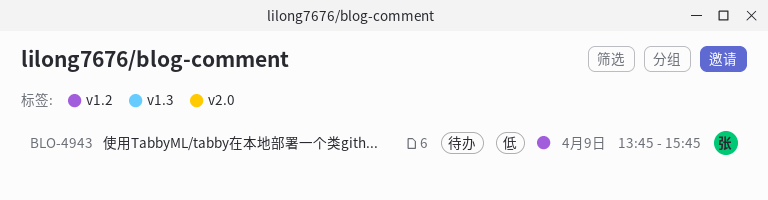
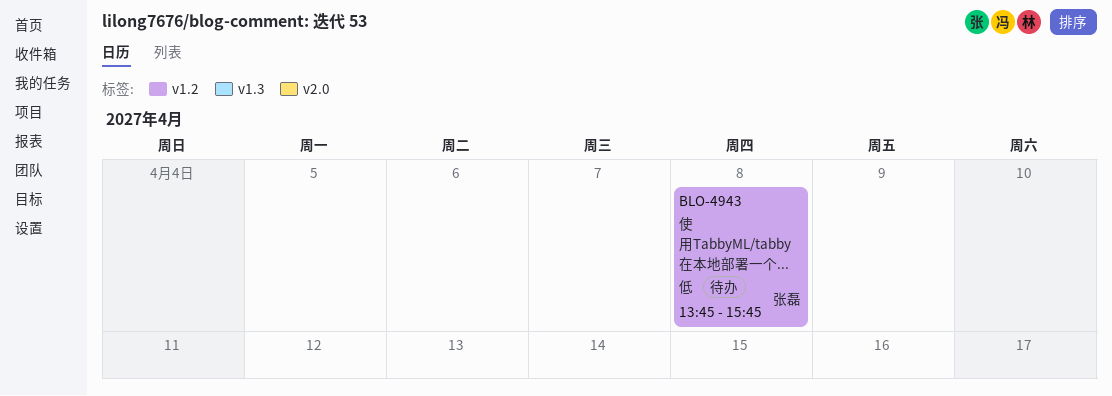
BLO-4943, day: Apr 9 -> Apr 8

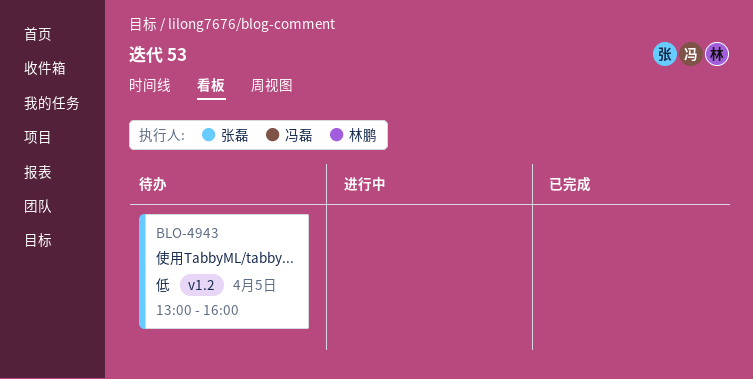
BLO-4943, day: Apr 8 -> Apr 5
BLO-4943, begins: 13:45 -> 13:00
BLO-4943, ends: 15:45 -> 16:00

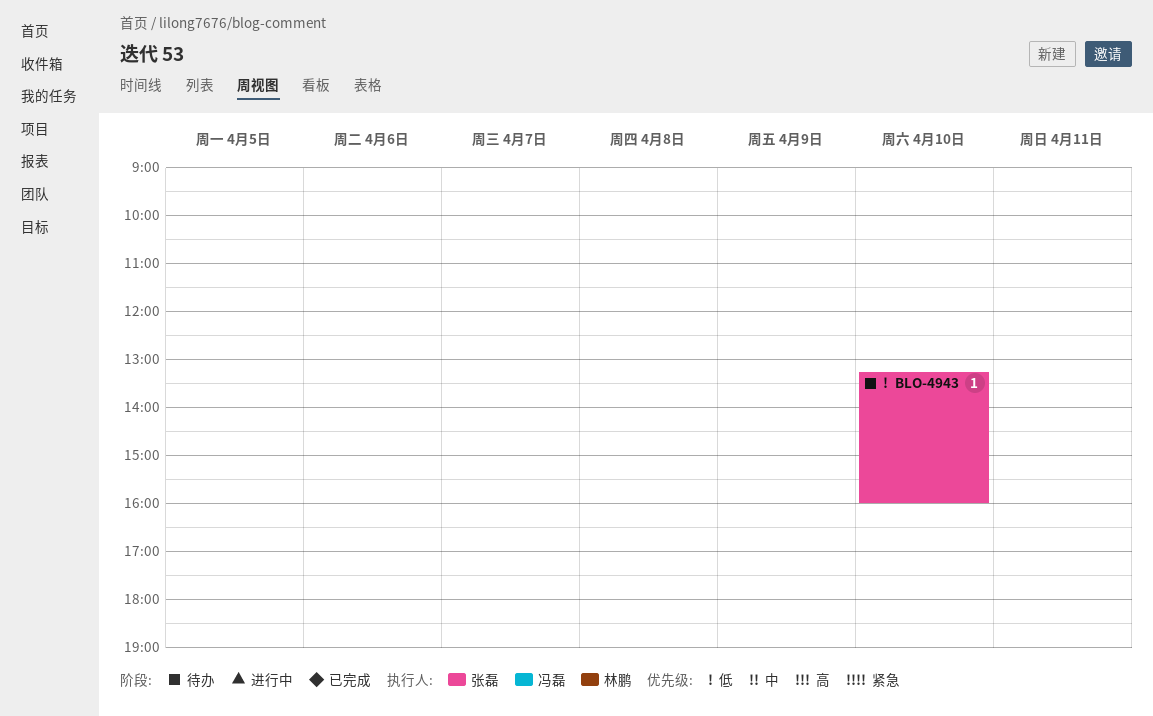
BLO-4943, day: Apr 5 -> Apr 10
BLO-4943, begins: 13:00 -> 13:15

